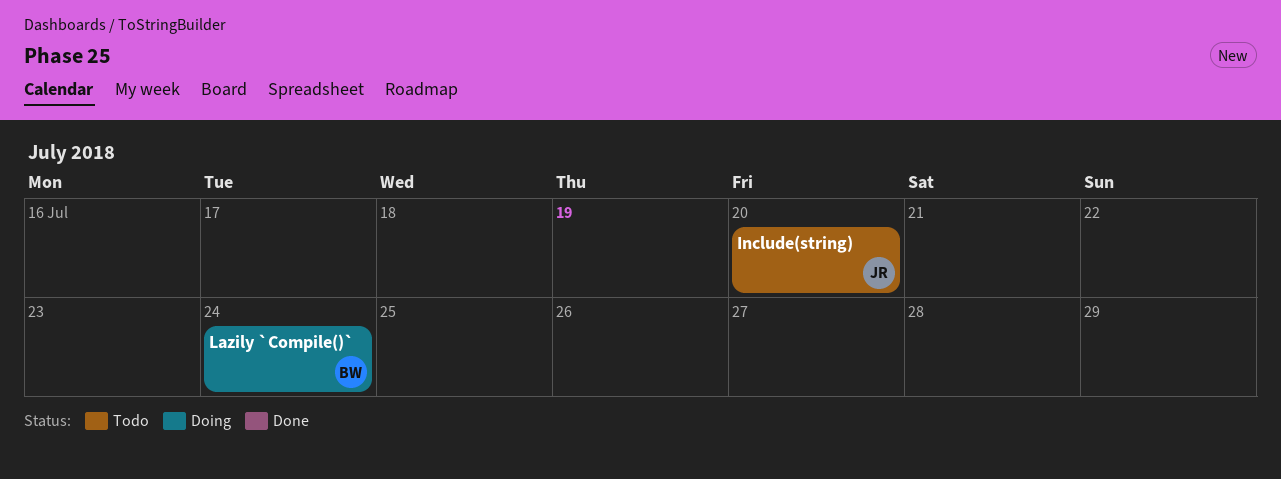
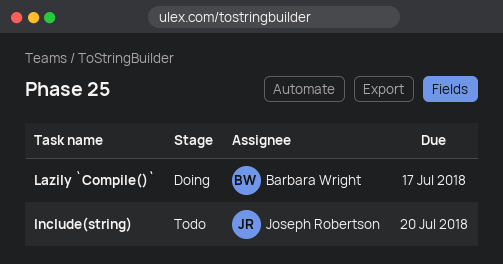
Lazily `Compile()`, due: Jul 24 -> Jul 17

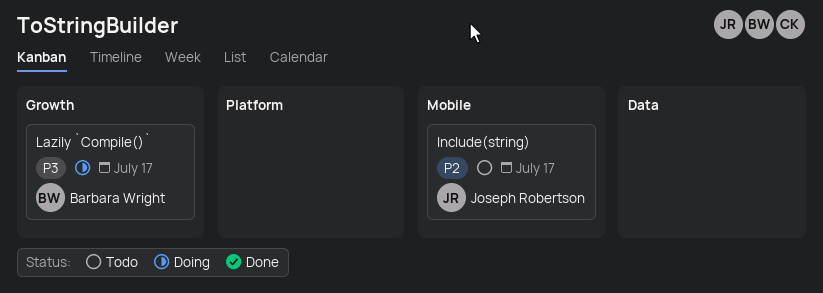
Include(string), due: Jul 20 -> Jul 17

